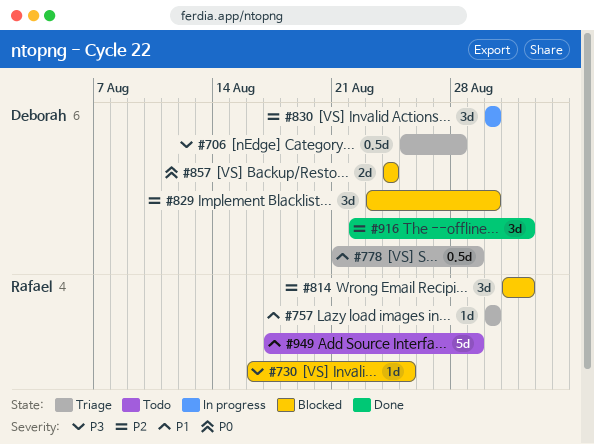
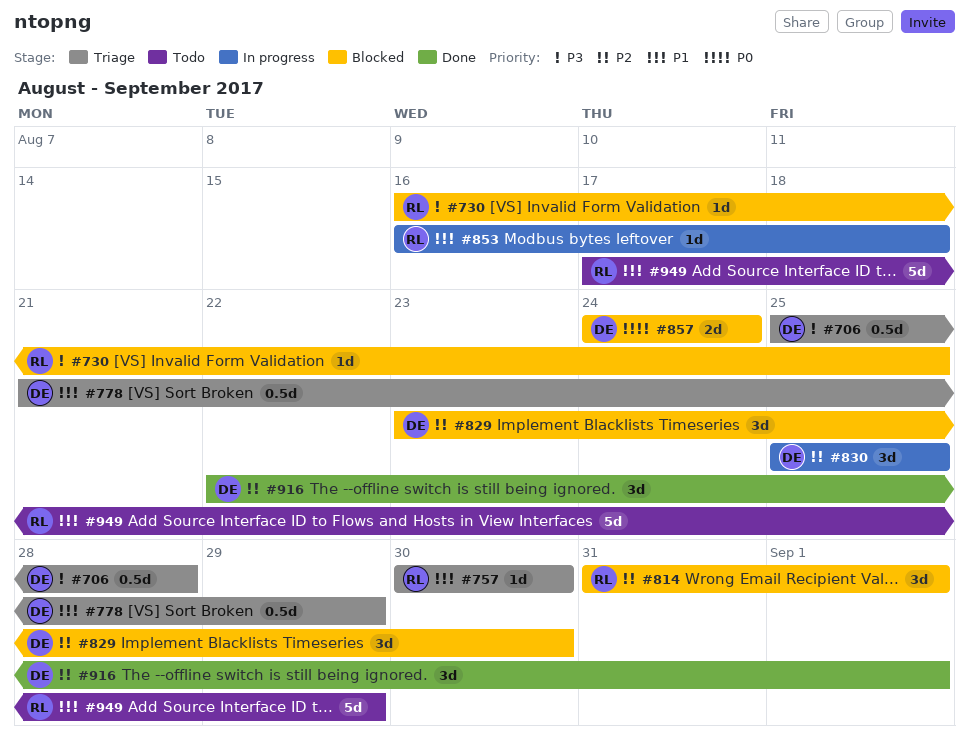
#830, start: Aug 30 -> Aug 25
#830, due: Aug 30 -> Aug 25
#853: none -> present

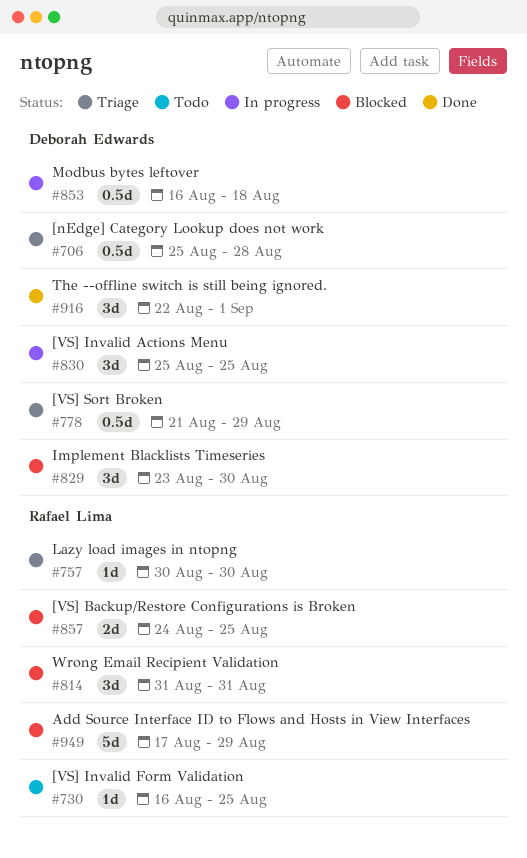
#730, status: Blocked -> Todo
#814, due: Sep 1 -> Aug 31
#853, owner: Rafael Lima -> Deborah Edwards
#853, estimate: 1d -> 0.5d
#857, owner: Deborah Edwards -> Rafael Lima
#857, due: Aug 24 -> Aug 25
#949, status: Todo -> Blocked

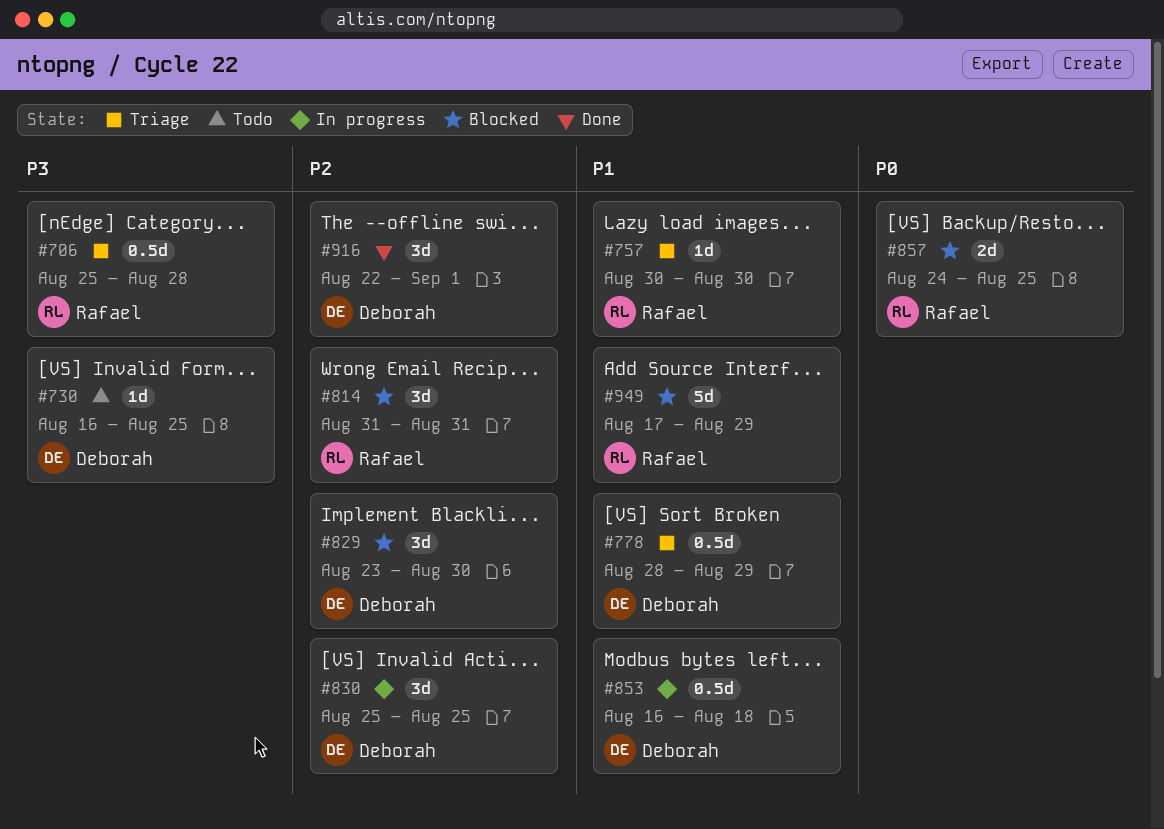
#706, owner: Deborah Edwards -> Rafael Lima
#730, owner: Rafael Lima -> Deborah Edwards
#778, start: Aug 21 -> Aug 28

